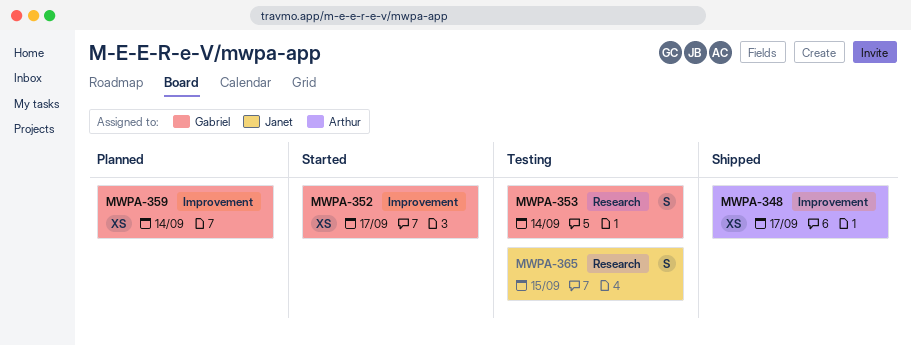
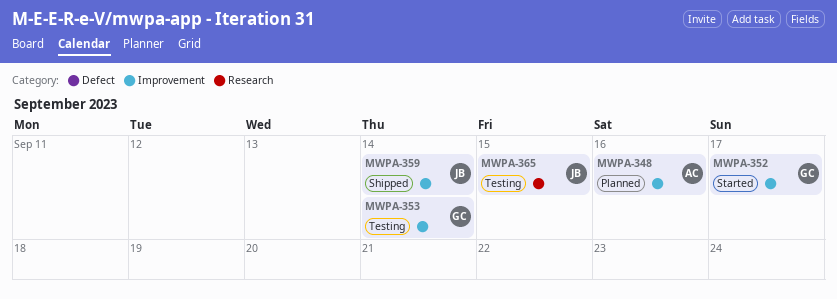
MWPA-348, status: Shipped -> Planned
MWPA-348, due: Sep 17 -> Sep 16
MWPA-353, label: Research -> Improvement
MWPA-359, status: Planned -> Shipped
MWPA-359, owner: Gabriel -> Janet

